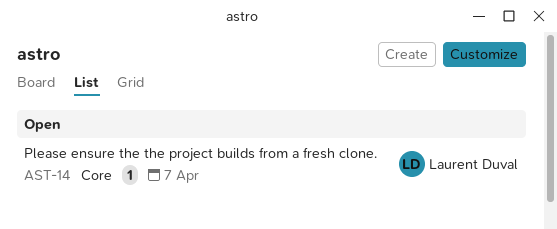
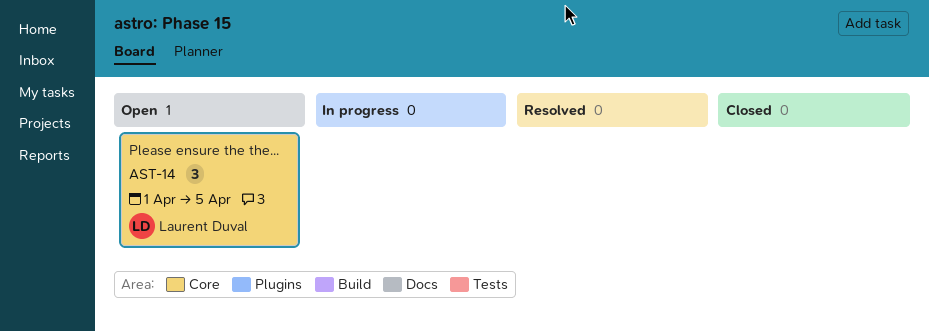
AST-14, estimate: 1 -> 3
AST-14, due: Apr 7 -> Apr 5

